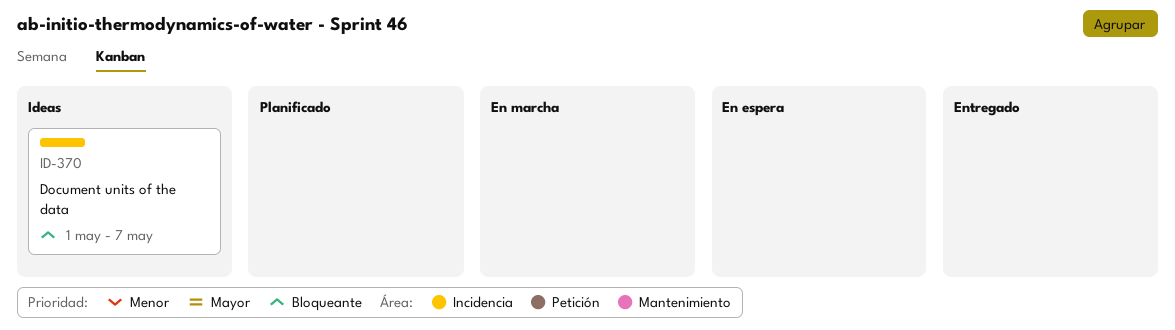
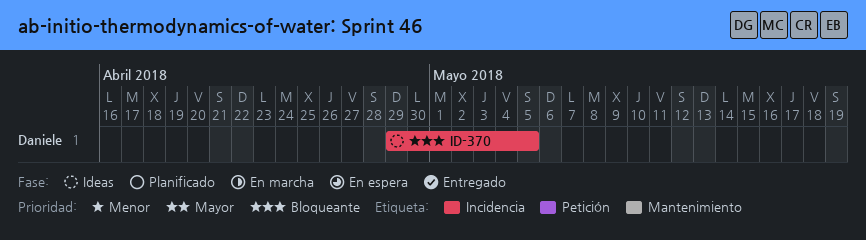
ID-370, start: May 1 -> Apr 29
ID-370, due: May 7 -> May 5

